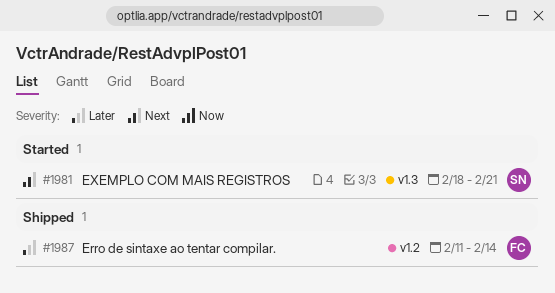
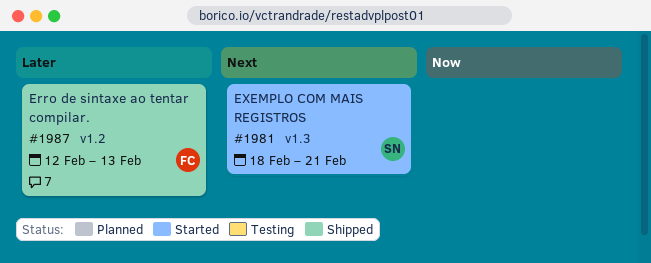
#1987, start: Feb 11 -> Feb 12
#1987, due: Feb 14 -> Feb 13

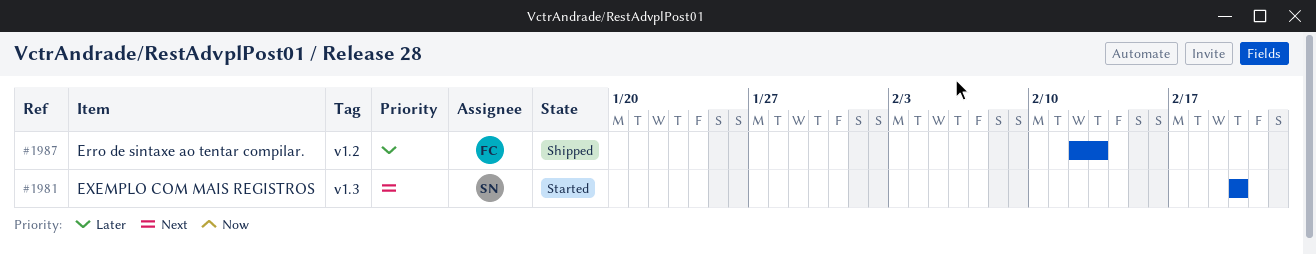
#1981, start: Feb 18 -> Feb 20
#1981, due: Feb 21 -> Feb 20

